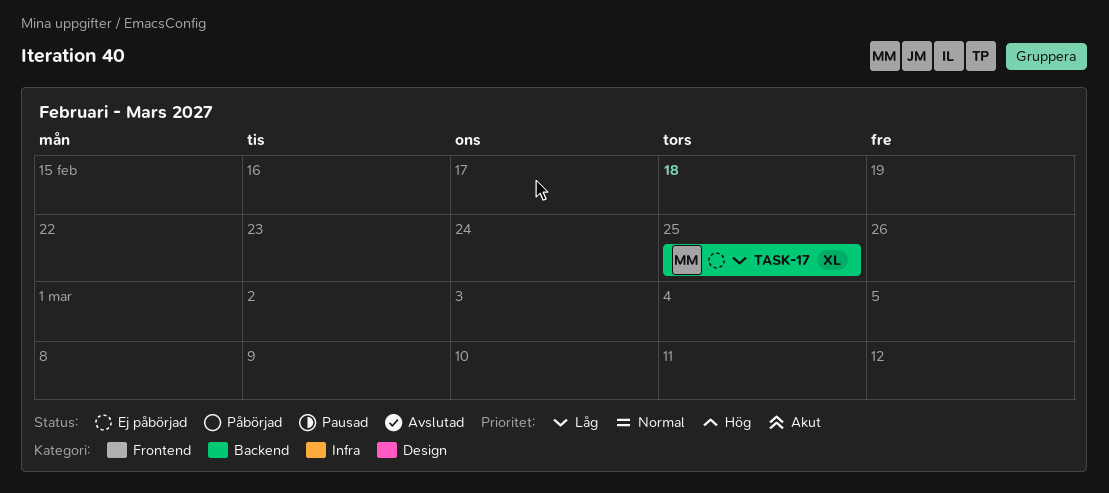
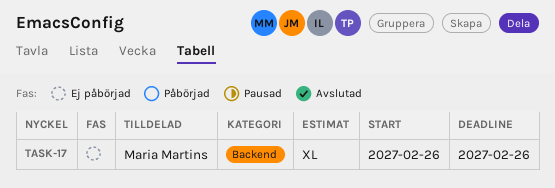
TASK-17, start: Feb 25 -> Feb 26
TASK-17, due: Feb 25 -> Feb 26

